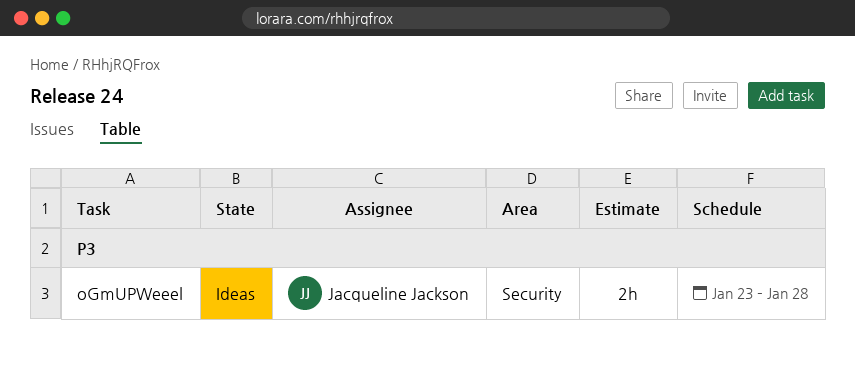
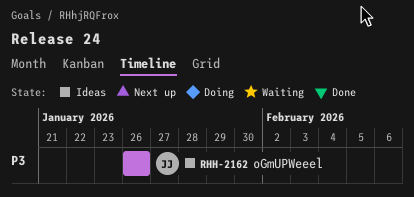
oGmUPWeeel, start: Jan 23 -> Jan 26
oGmUPWeeel, due: Jan 28 -> Jan 26

